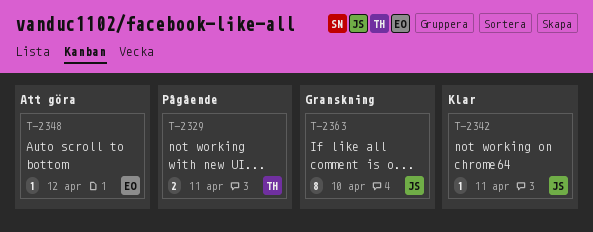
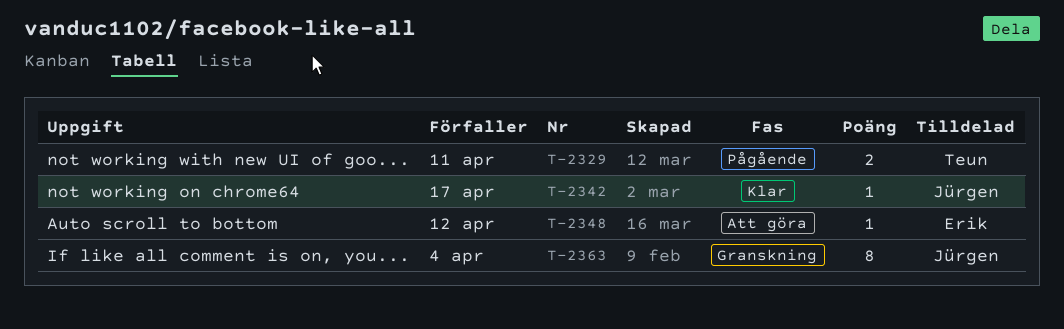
T-2342, due: Apr 11 -> Apr 17
T-2363, due: Apr 10 -> Apr 4

